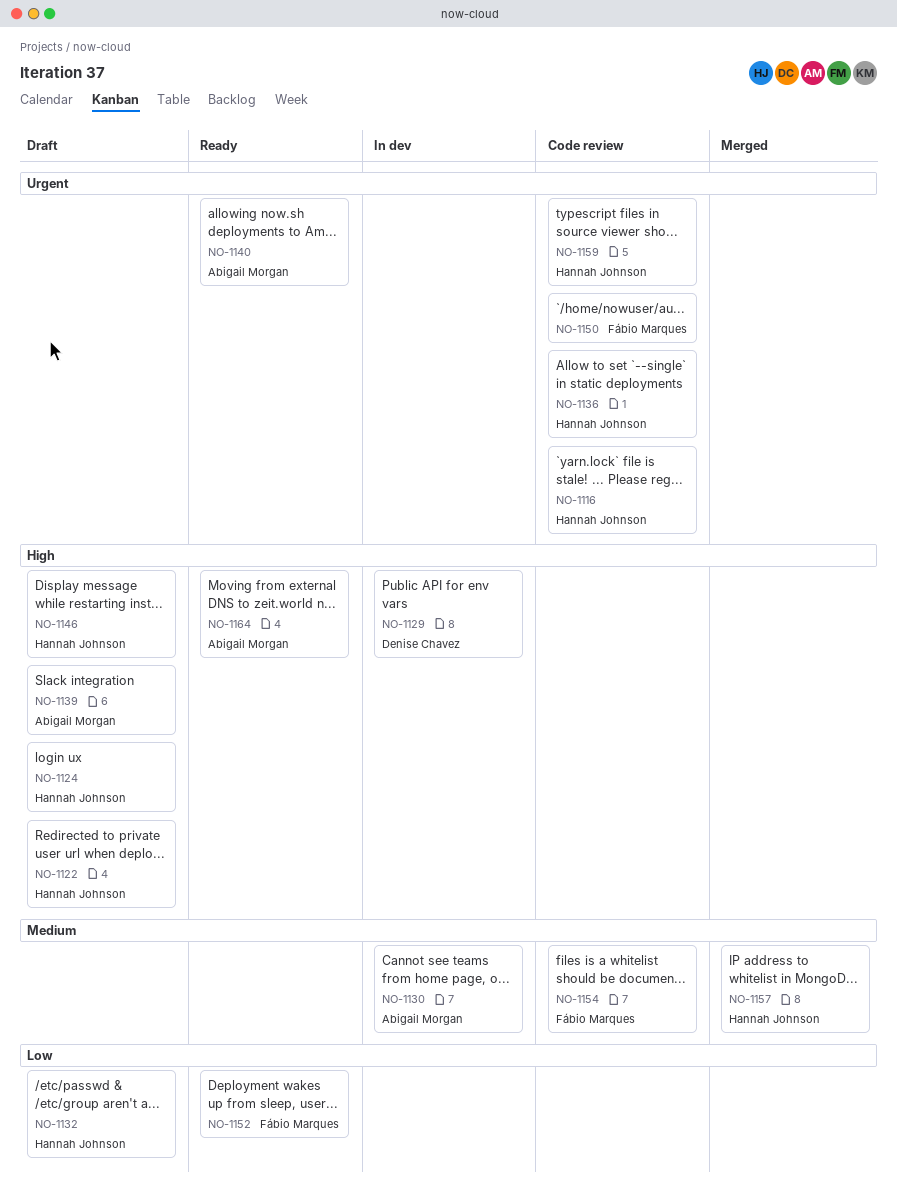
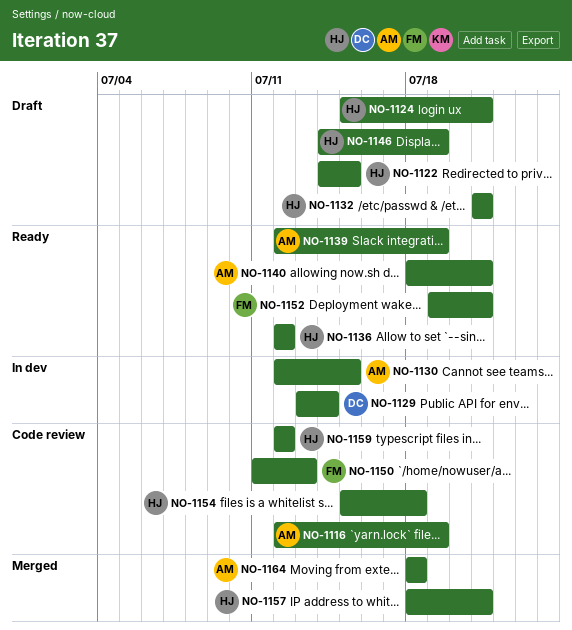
NO-1116, owner: Hannah Johnson -> Abigail Morgan
NO-1136, status: Code review -> Ready
NO-1139, status: Draft -> Ready
NO-1154, owner: Fábio Marques -> Hannah Johnson
NO-1164, status: Ready -> Merged

